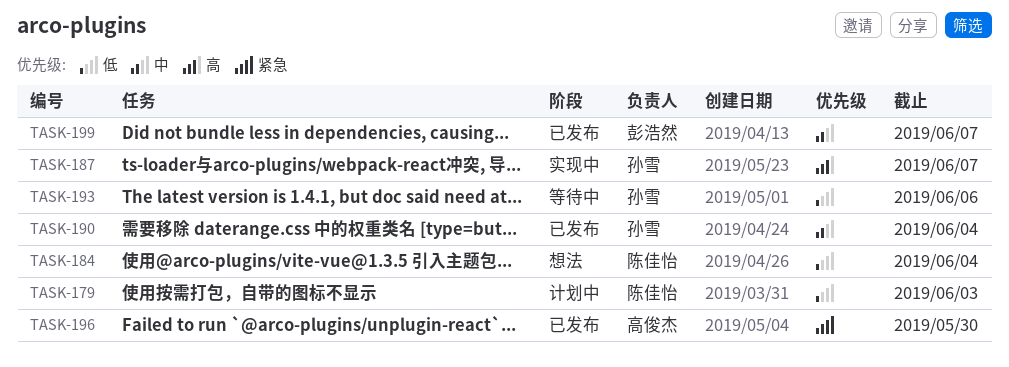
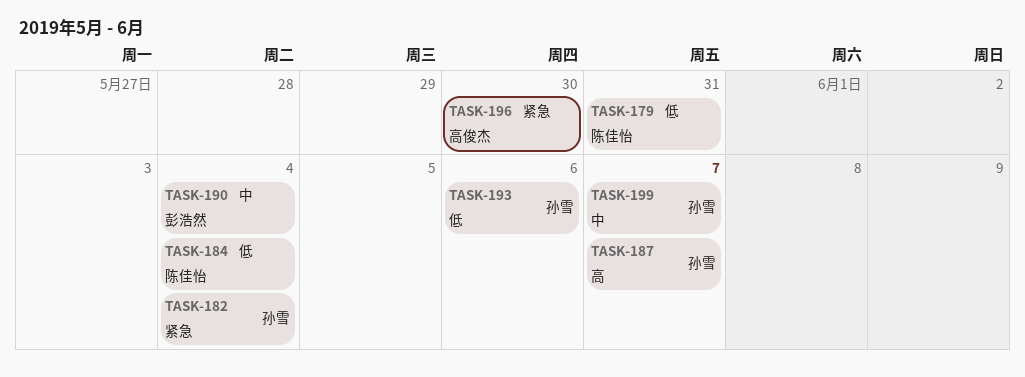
TASK-179, due: Jun 3 -> May 31
TASK-182: none -> present
TASK-190, owner: 孙雪 -> 彭浩然
TASK-199, owner: 彭浩然 -> 孙雪

